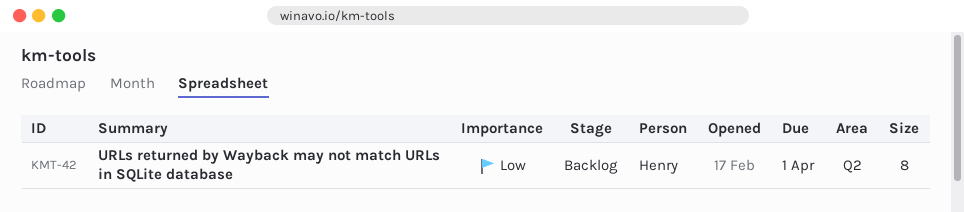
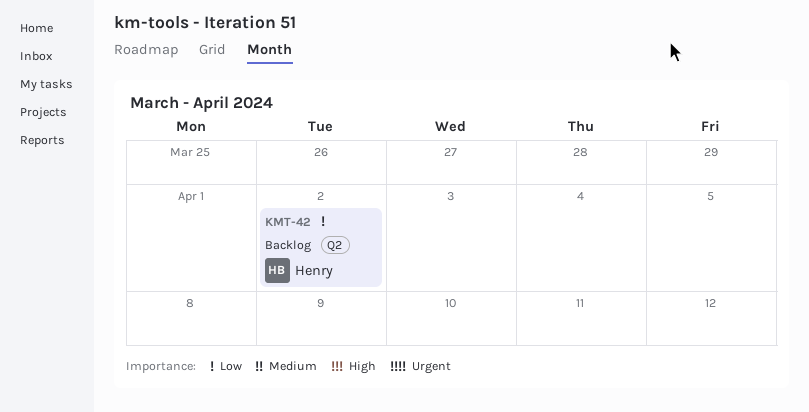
KMT-42, due: Apr 1 -> Apr 2

